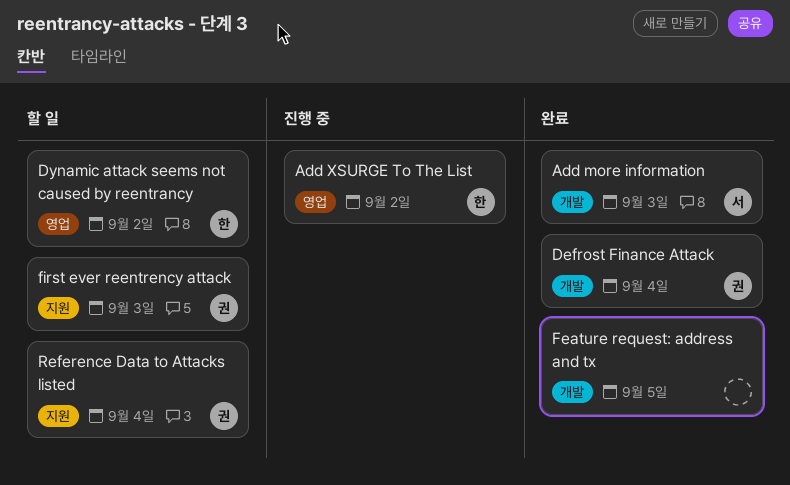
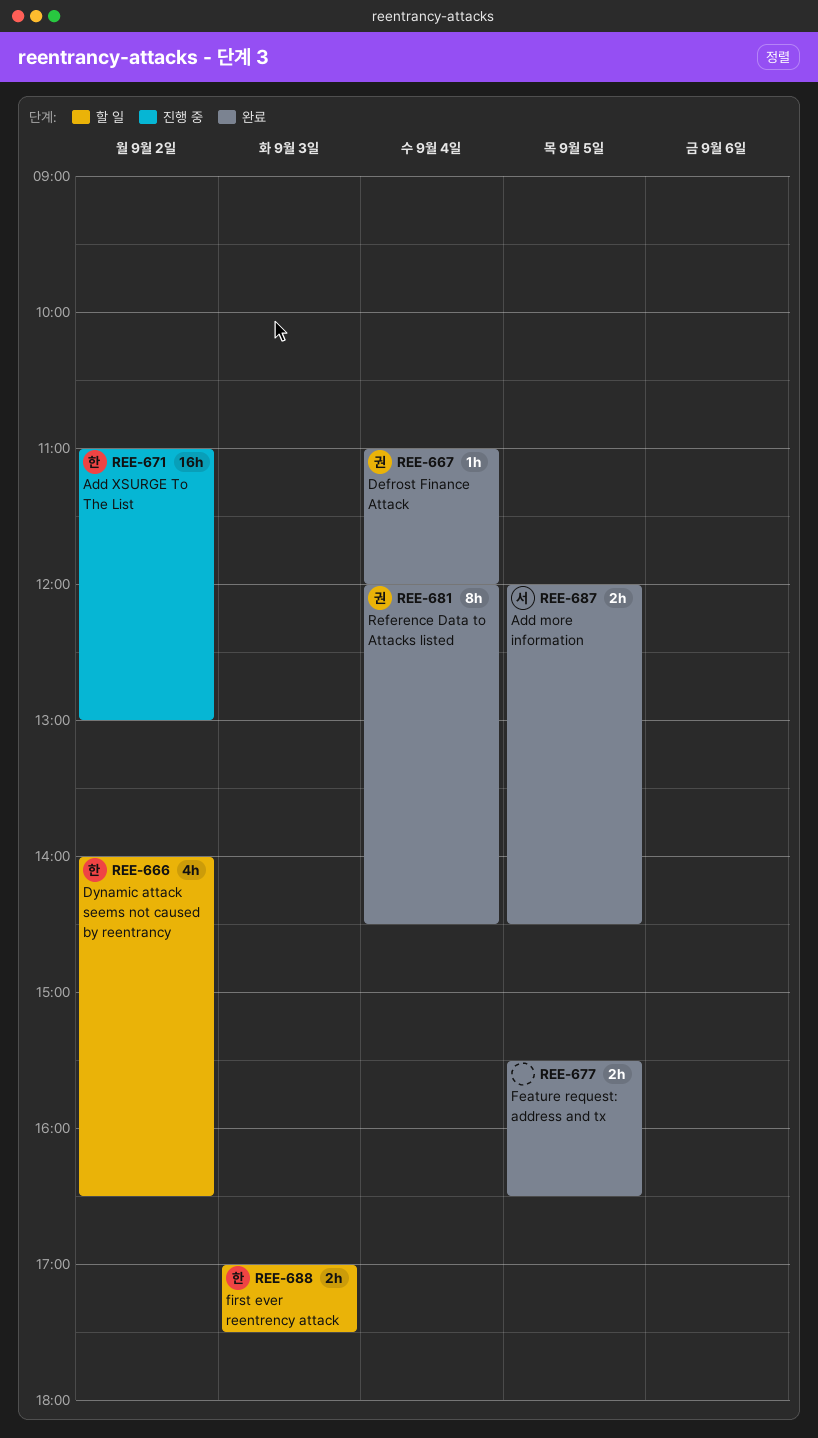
Add more information, day: Sep 3 -> Sep 5
first ever reentrency attack, owner: 권 -> 한
Reference Data to Attacks listed, status: 할 일 -> 완료

